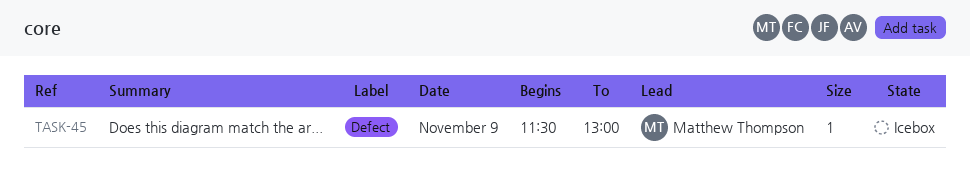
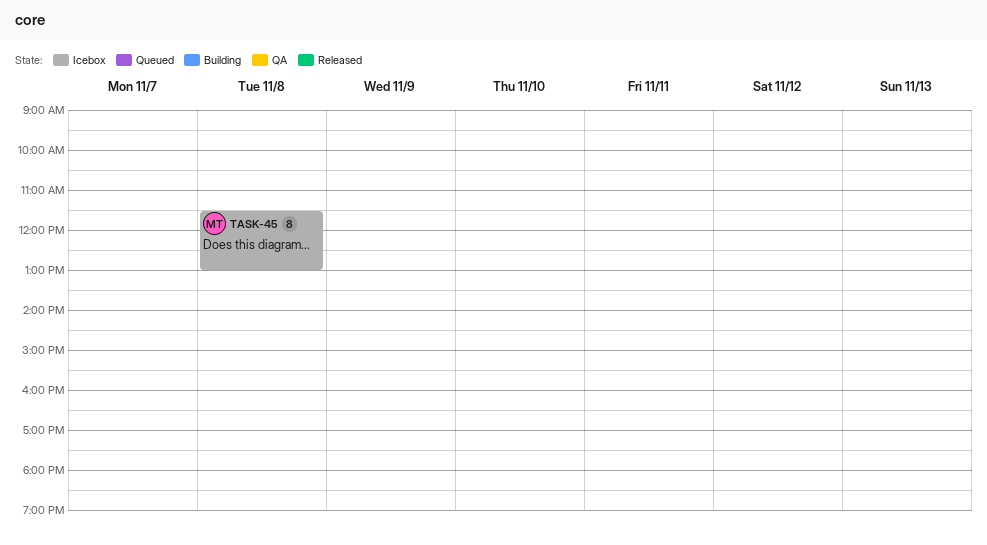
TASK-45, estimate: 1 -> 8
TASK-45, day: Nov 9 -> Nov 8

